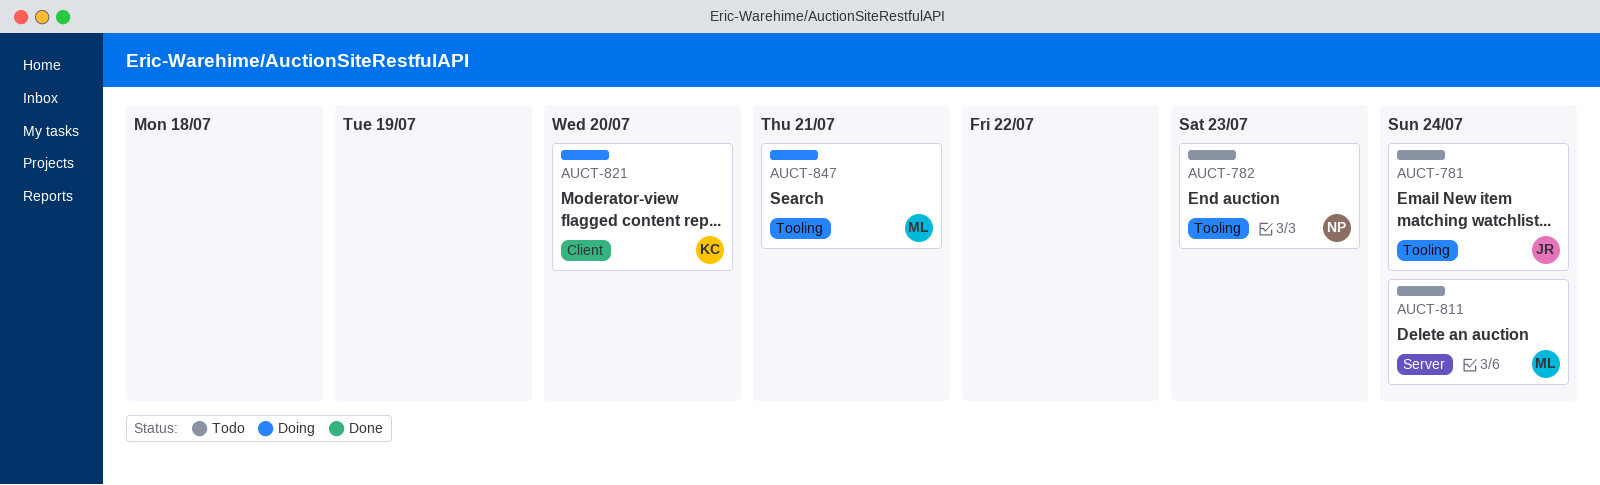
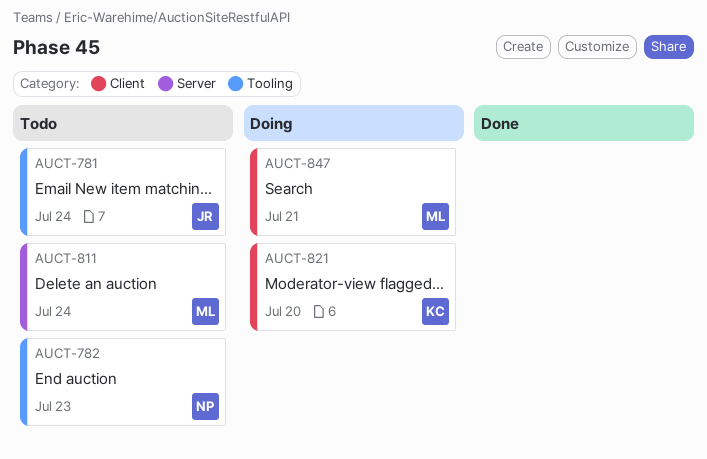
AUCT-847, label: Tooling -> Client

